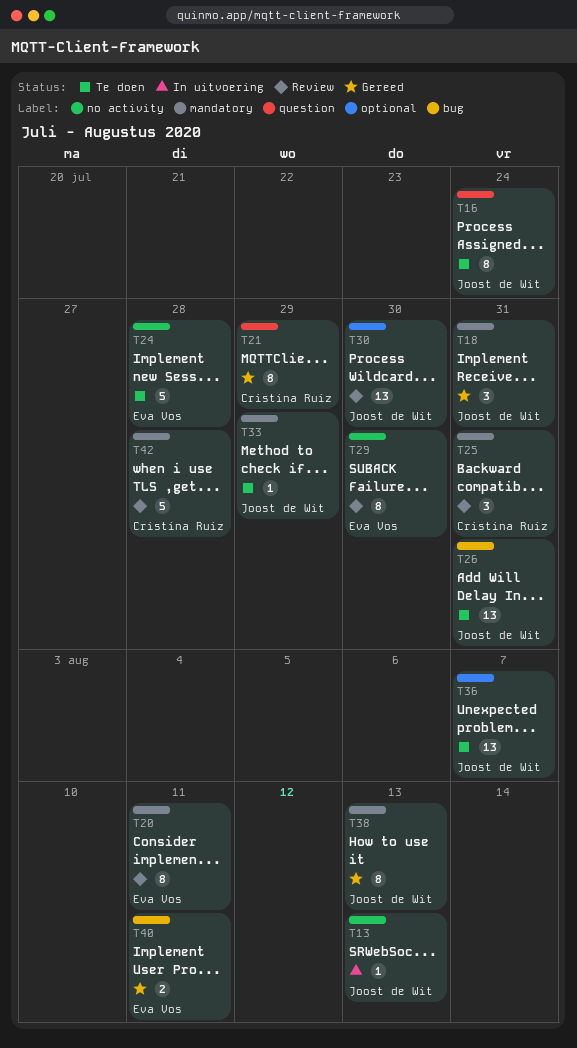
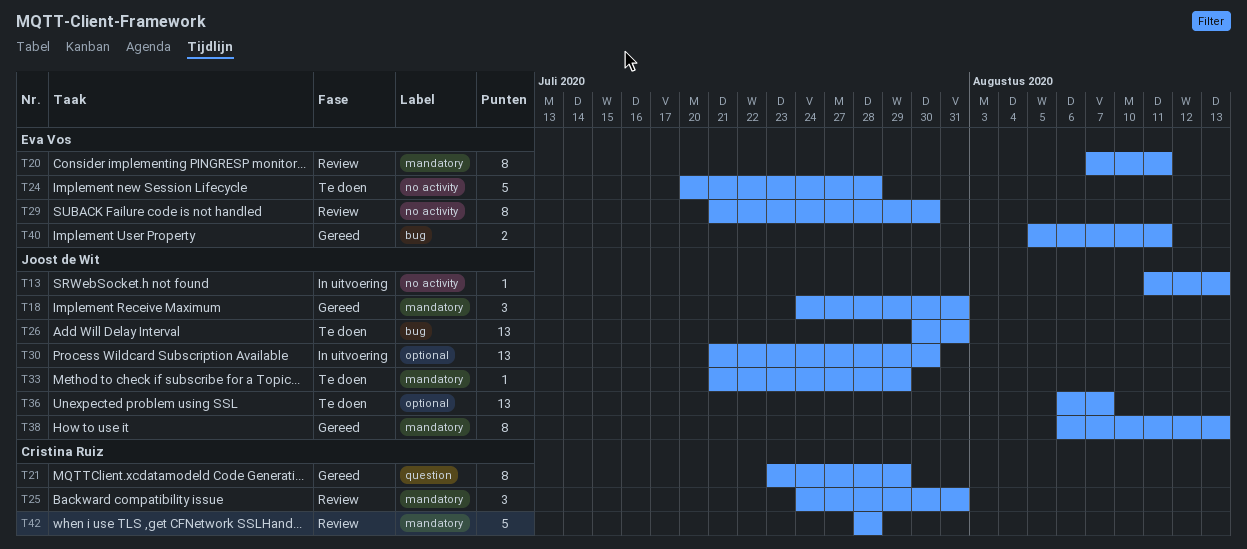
T16: present -> none
T30, status: Review -> In uitvoering

